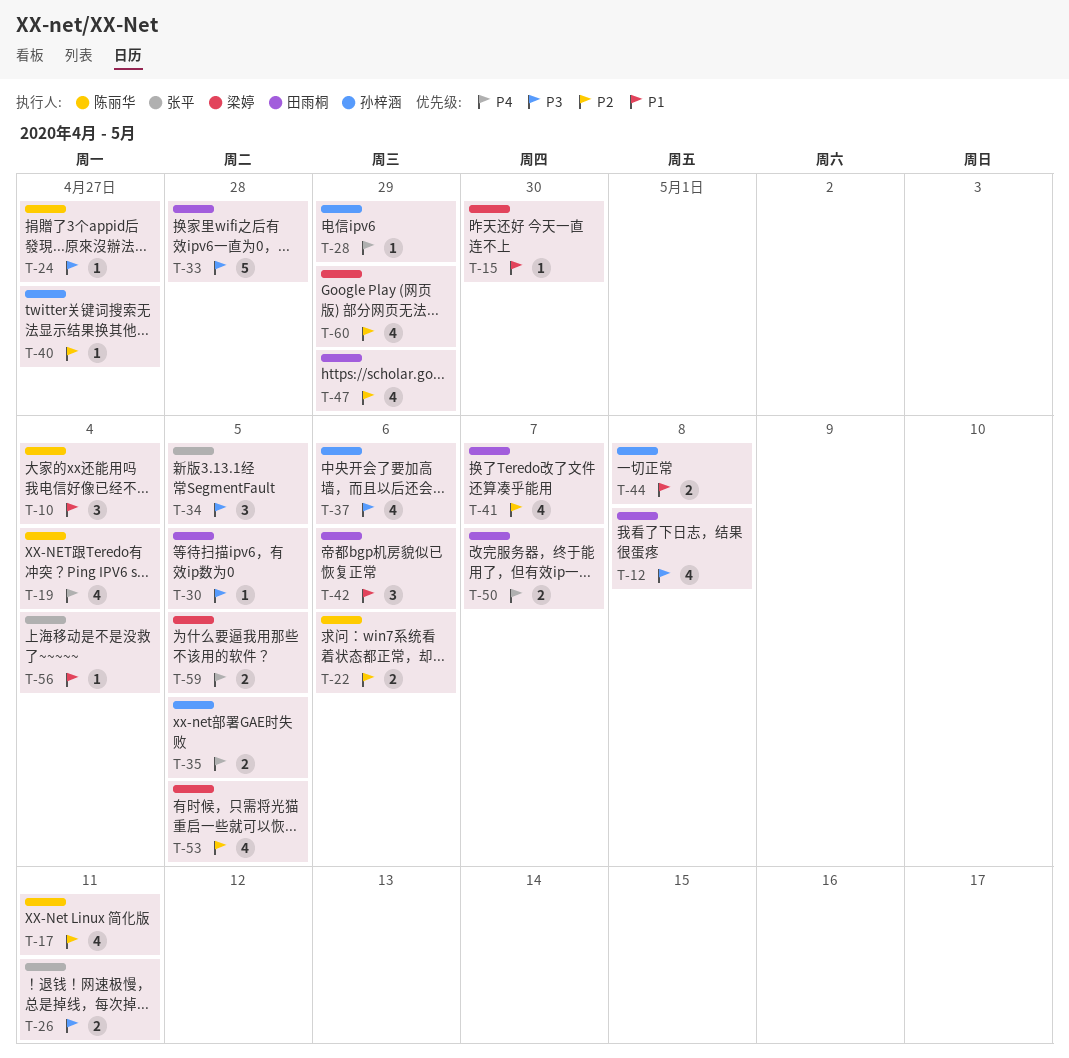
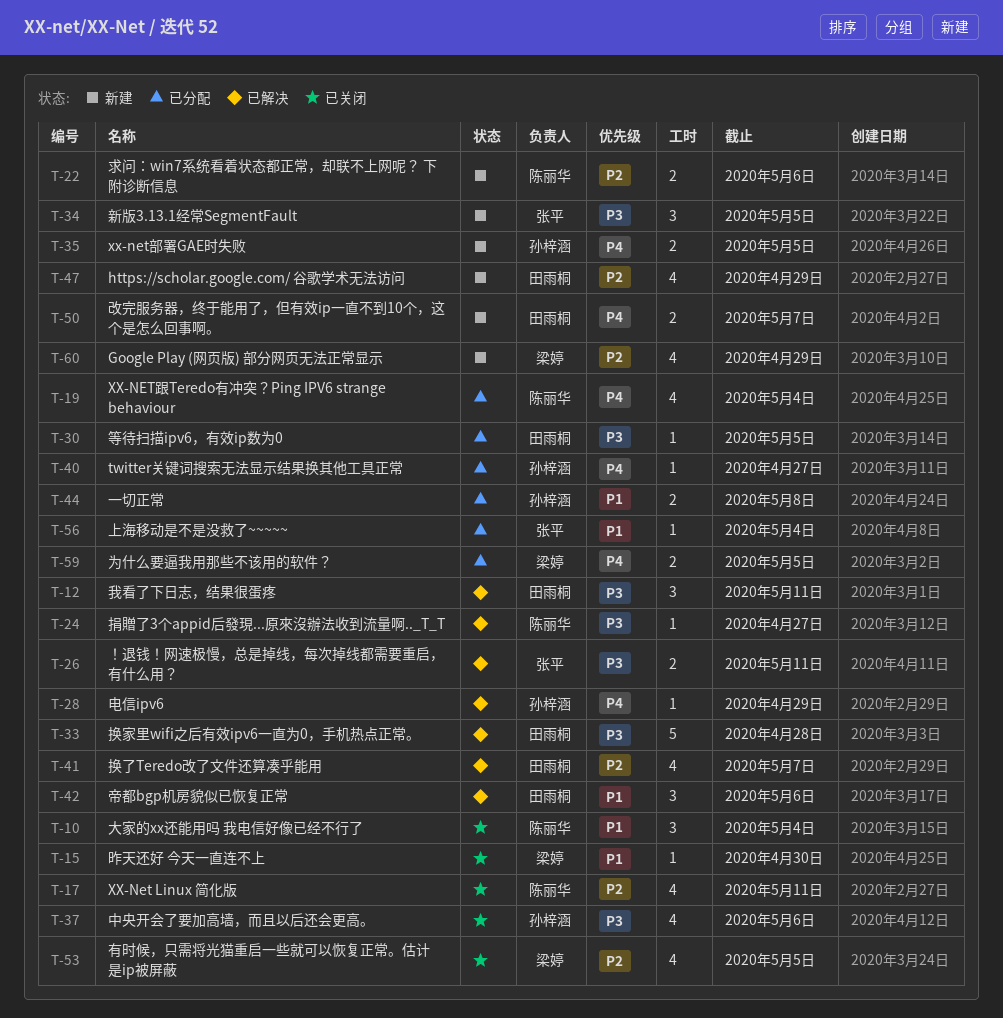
T-12, estimate: 4 -> 3
T-12, due: May 8 -> May 11
T-40, priority: P2 -> P4

